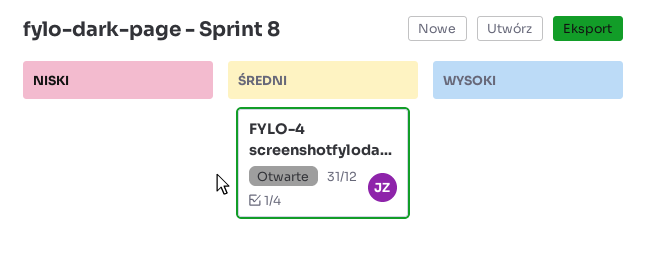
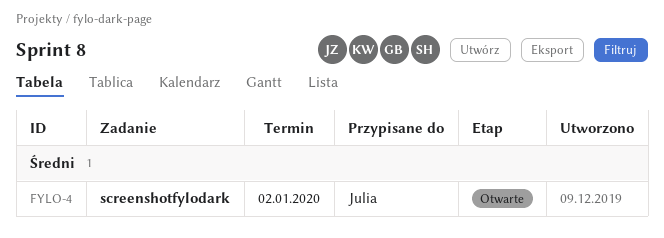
FYLO-4, due: Dec 31 -> Jan 2

